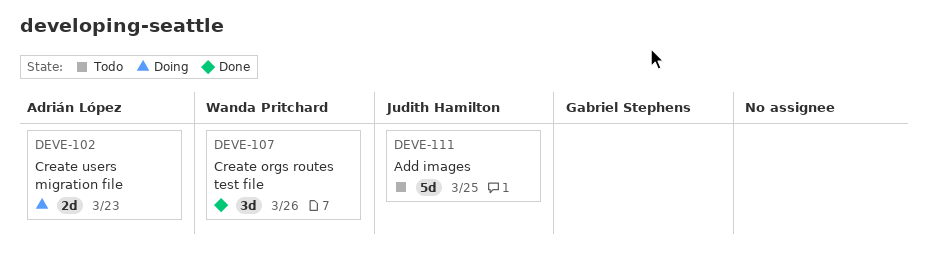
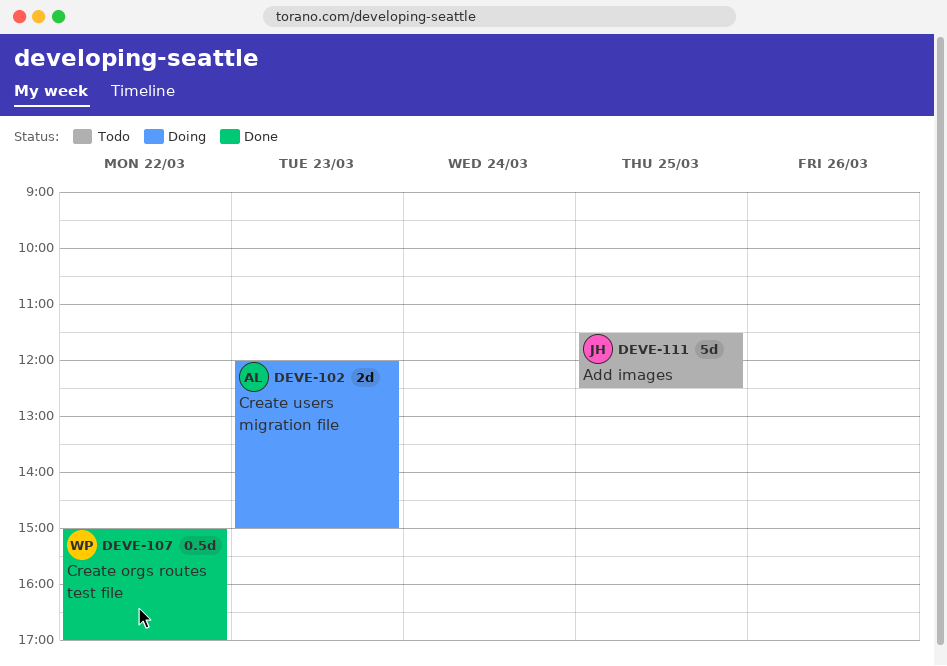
DEVE-107, estimate: 3d -> 0.5d
DEVE-107, day: Mar 26 -> Mar 22

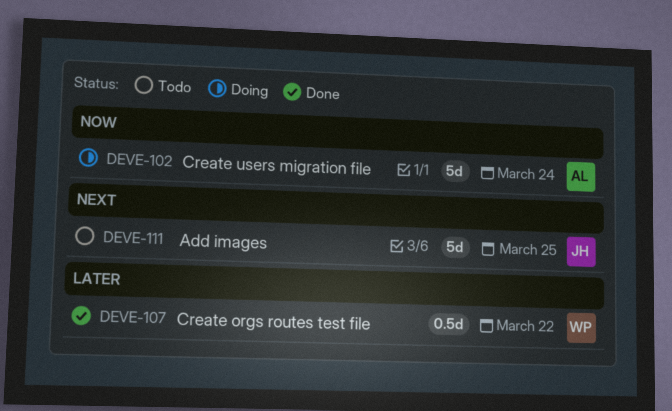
DEVE-102, estimate: 2d -> 5d
DEVE-102, day: Mar 23 -> Mar 24

